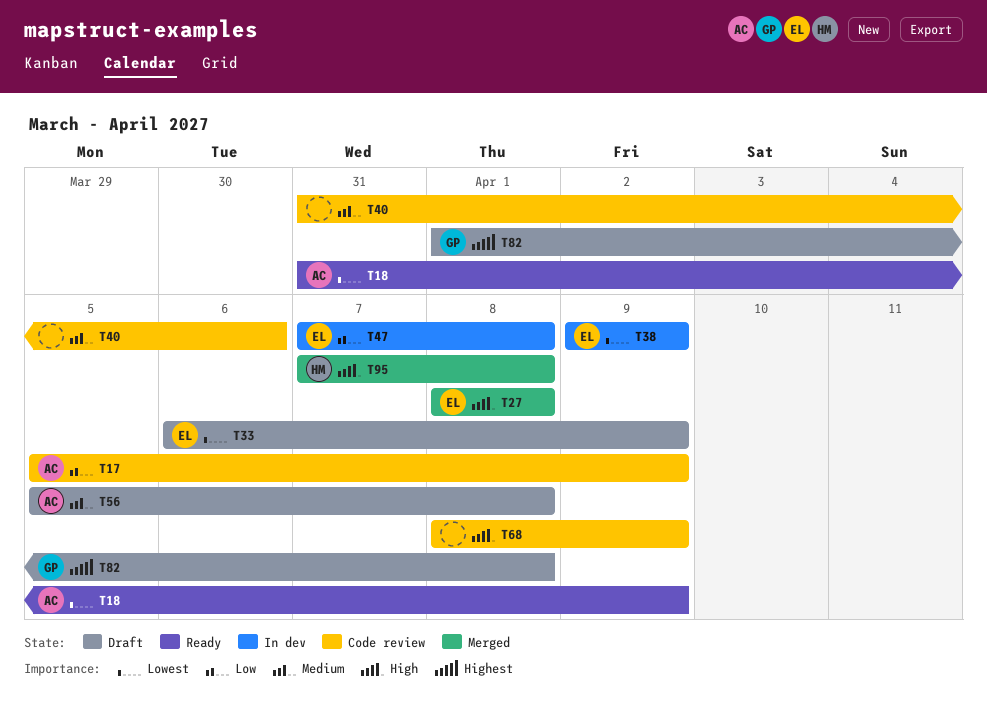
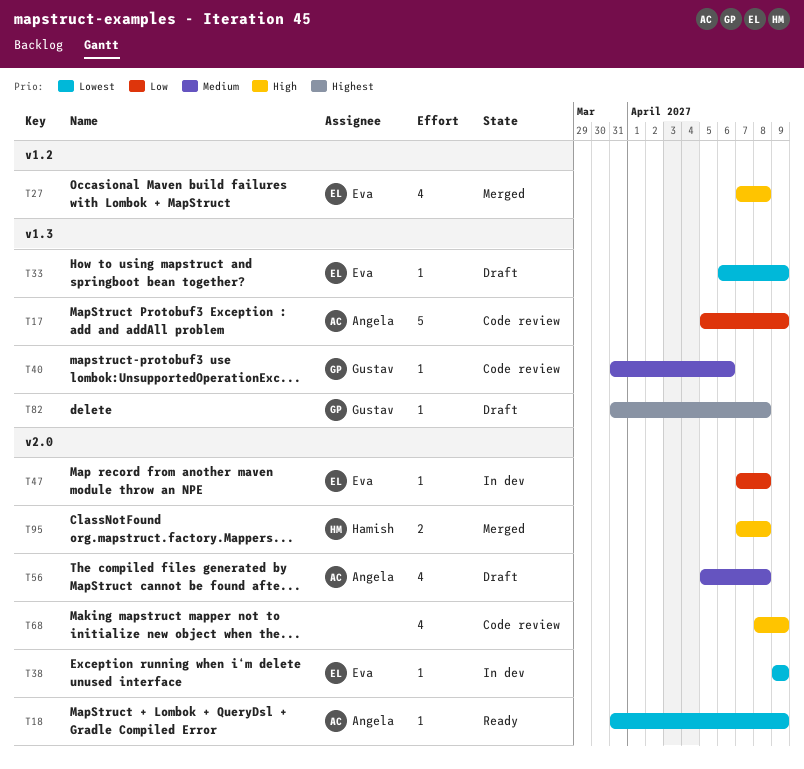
T27, start: Apr 8 -> Apr 7
T40, owner: none -> Gustav
T82, start: Apr 1 -> Mar 31

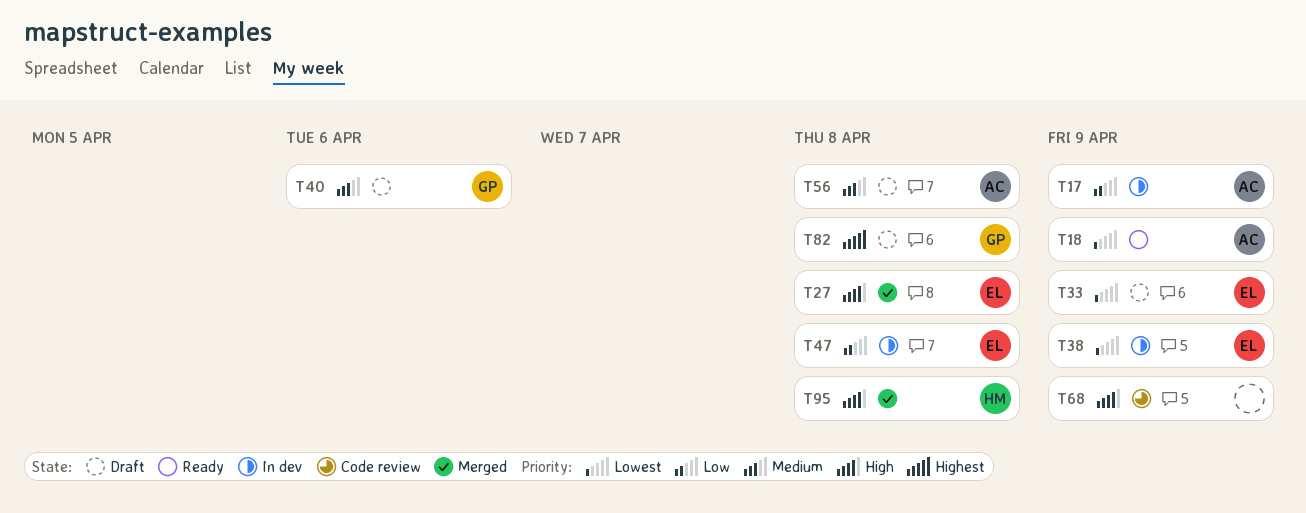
T17, status: Code review -> In dev
T40, status: Code review -> Draft

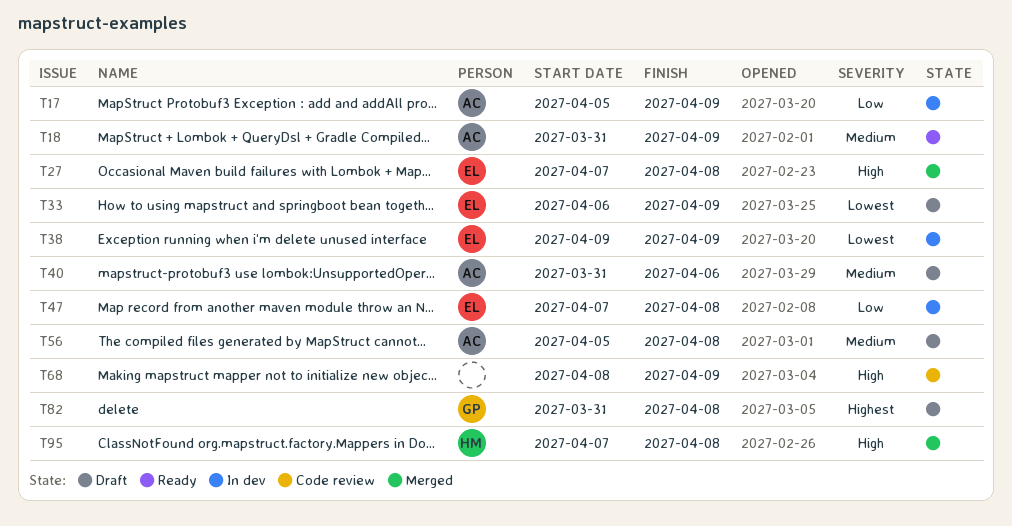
T18, priority: Lowest -> Medium
T40, owner: GP -> AC

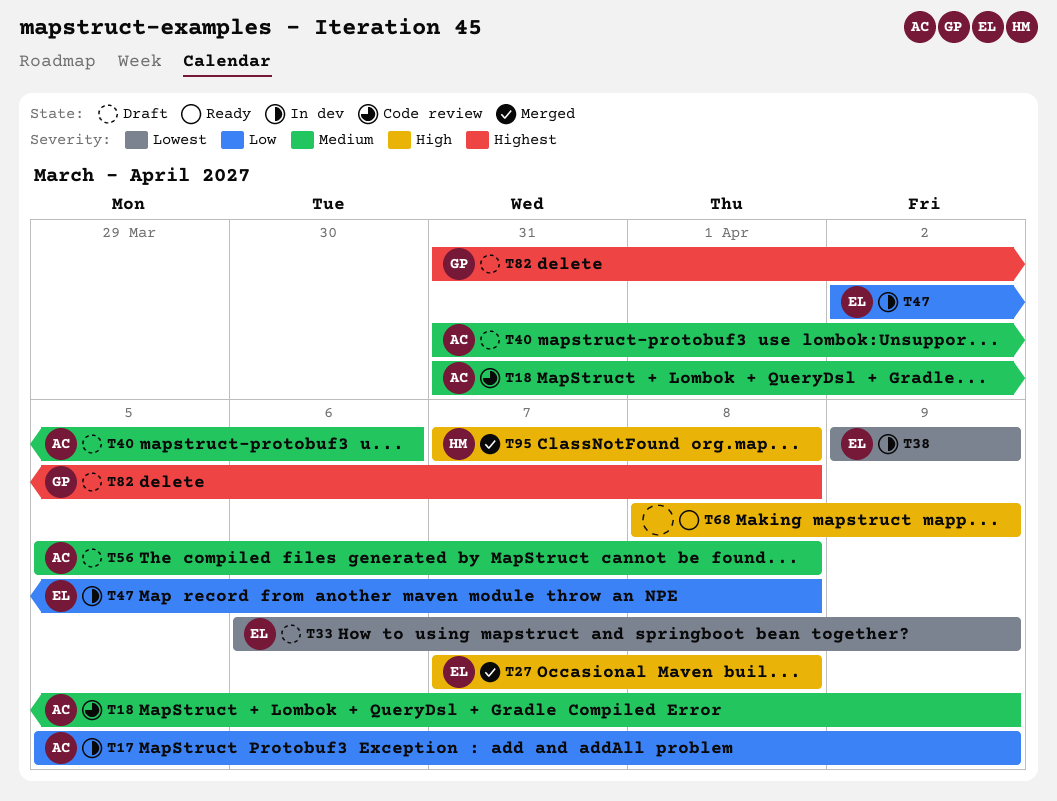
T18, status: Ready -> Code review
T47, start: Apr 7 -> Apr 2
T68, status: Code review -> Ready

